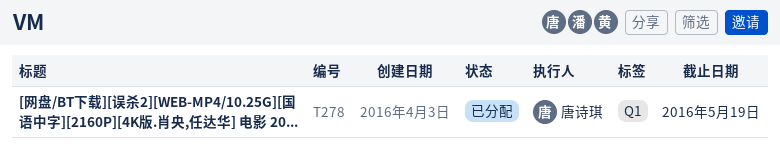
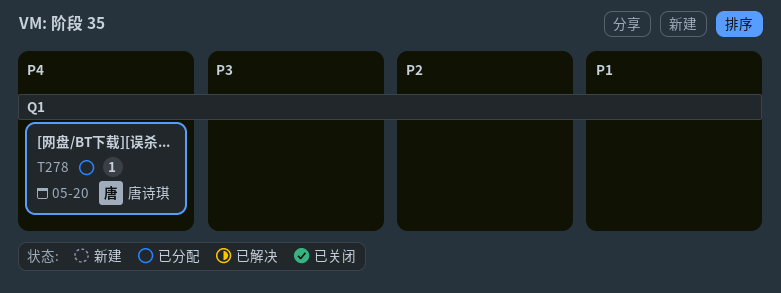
T278, due: May 19 -> May 20

